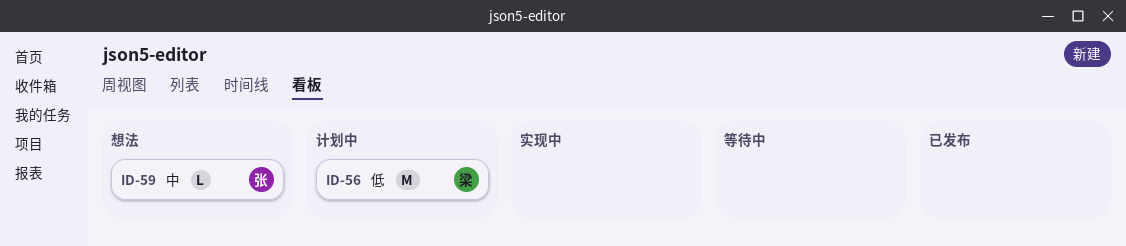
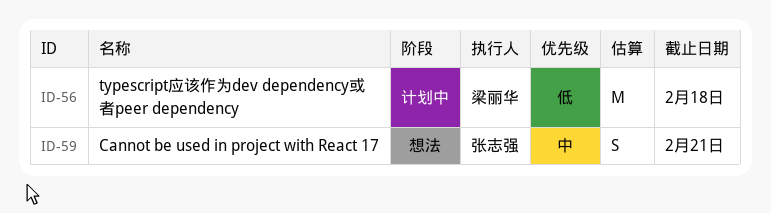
ID-59, estimate: L -> S

